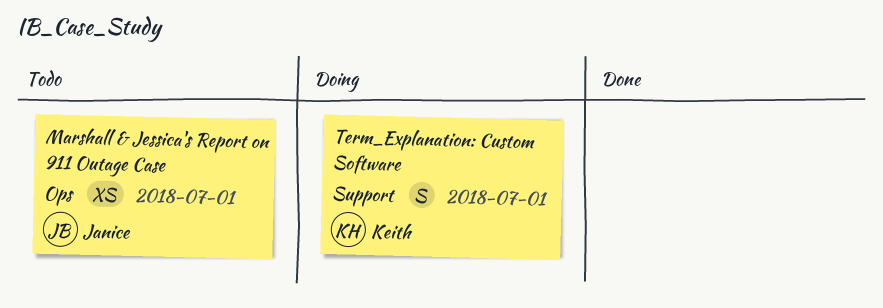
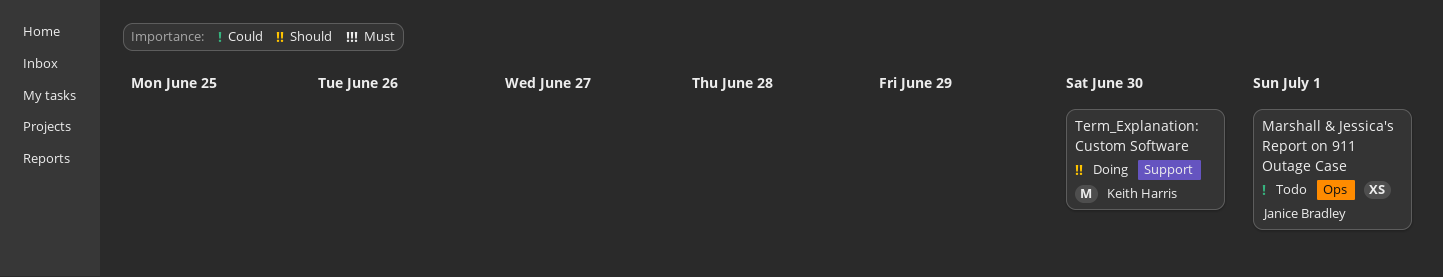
Term_Explanation: Custom Software, estimate: S -> M
Term_Explanation: Custom Software, due: Jul 1 -> Jun 30

